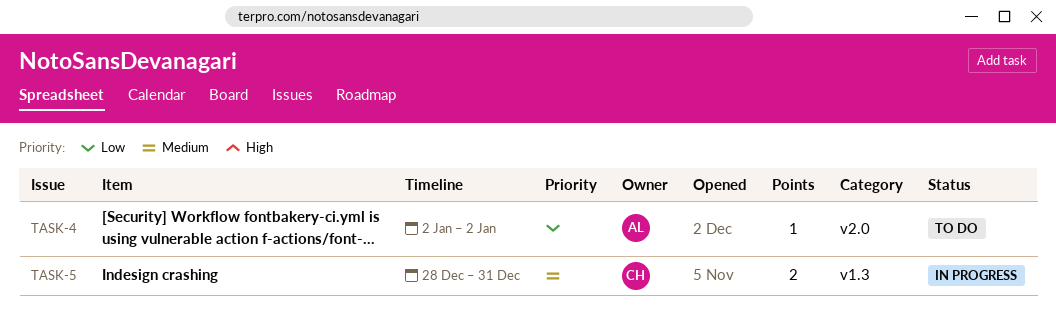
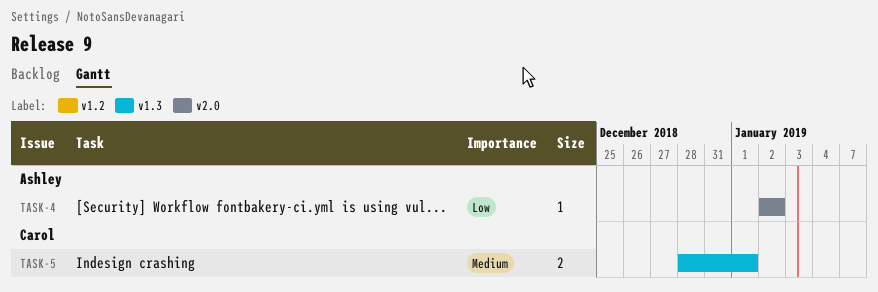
TASK-5, due: Dec 31 -> Jan 1

